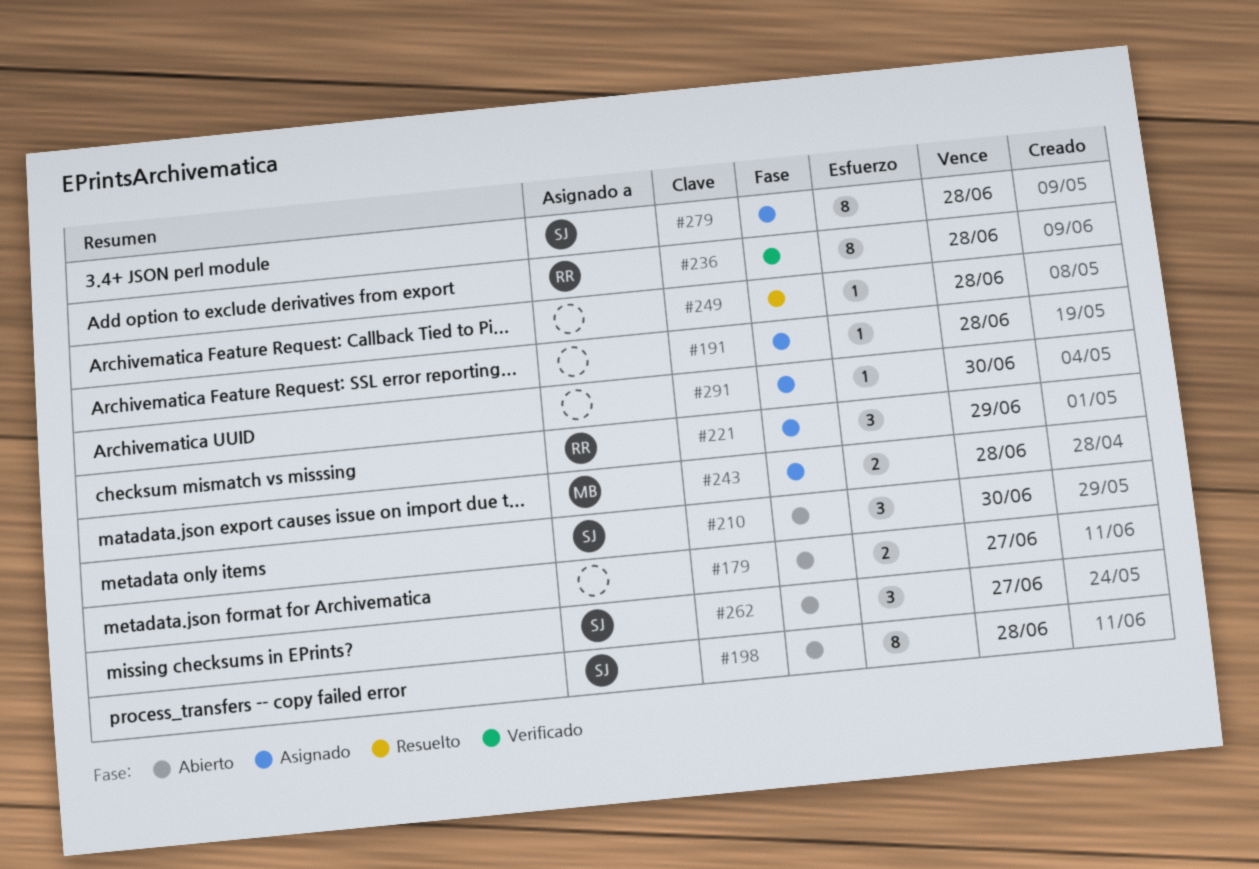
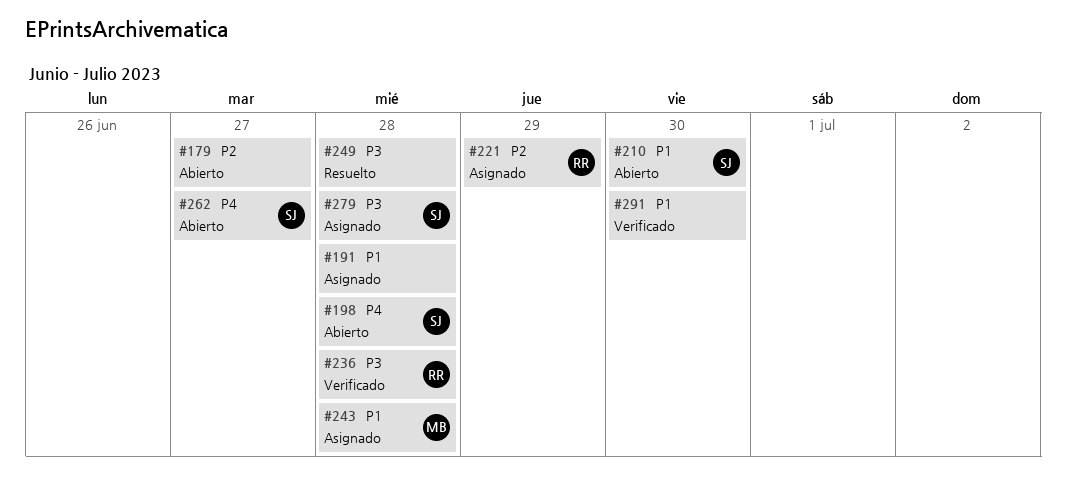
#291, status: Asignado -> Verificado

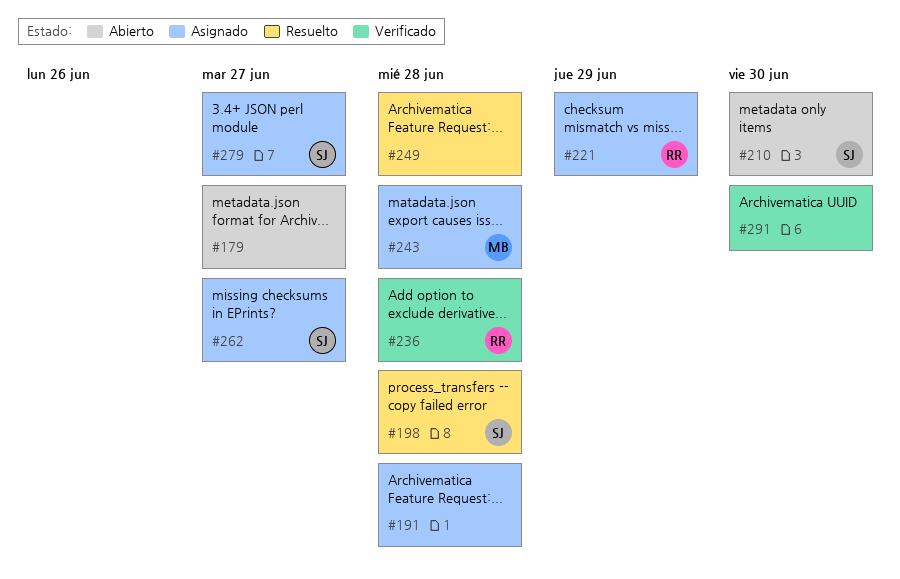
#198, status: Abierto -> Resuelto
#262, status: Abierto -> Asignado
#279, due: Jun 28 -> Jun 27

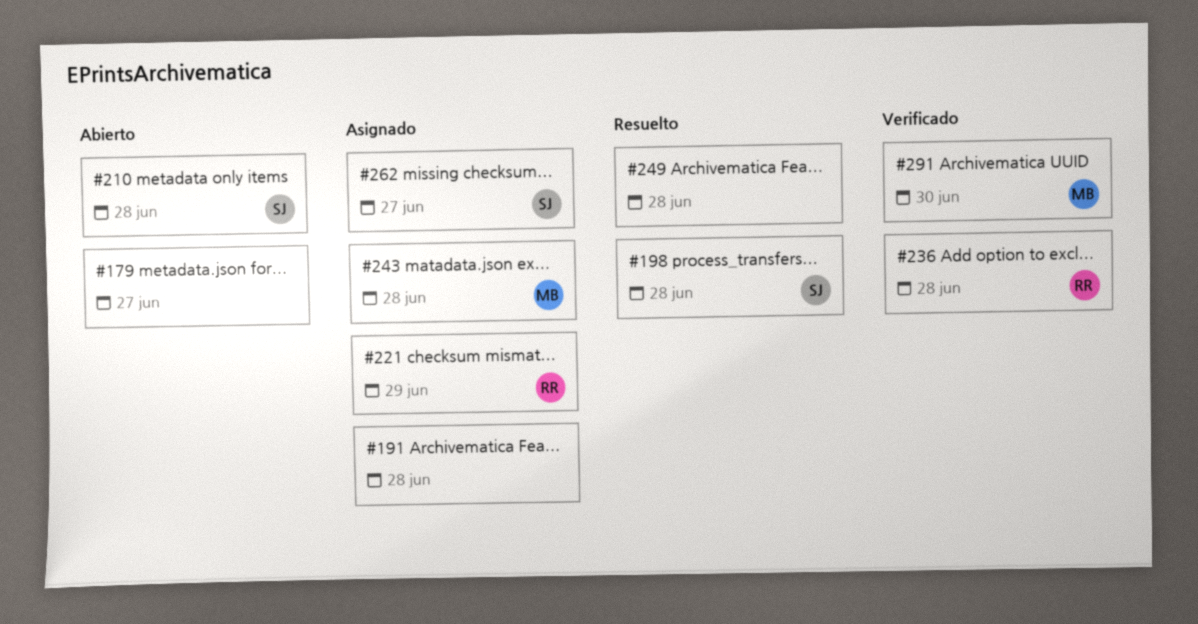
#210, due: Jun 30 -> Jun 28
#279: present -> none
#291, owner: none -> MB

